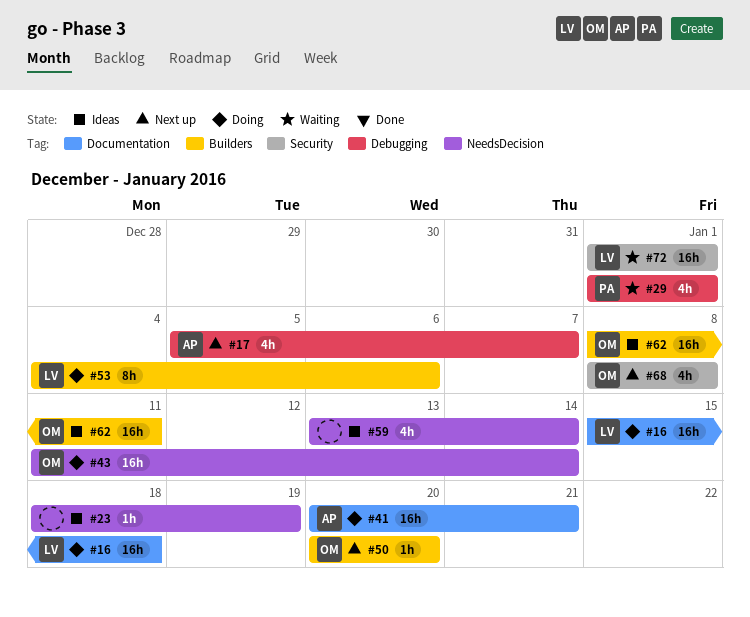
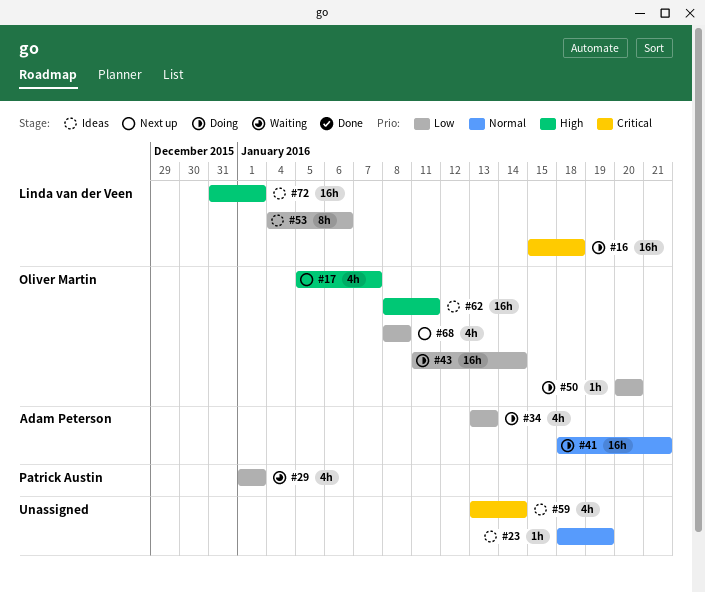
#17, owner: Adam Peterson -> Oliver Martin
#34: none -> present
#41, start: Jan 20 -> Jan 18
#50, status: Next up -> Doing
#53, status: Doing -> Ideas
#72, status: Waiting -> Ideas
#72, start: Jan 1 -> Dec 31

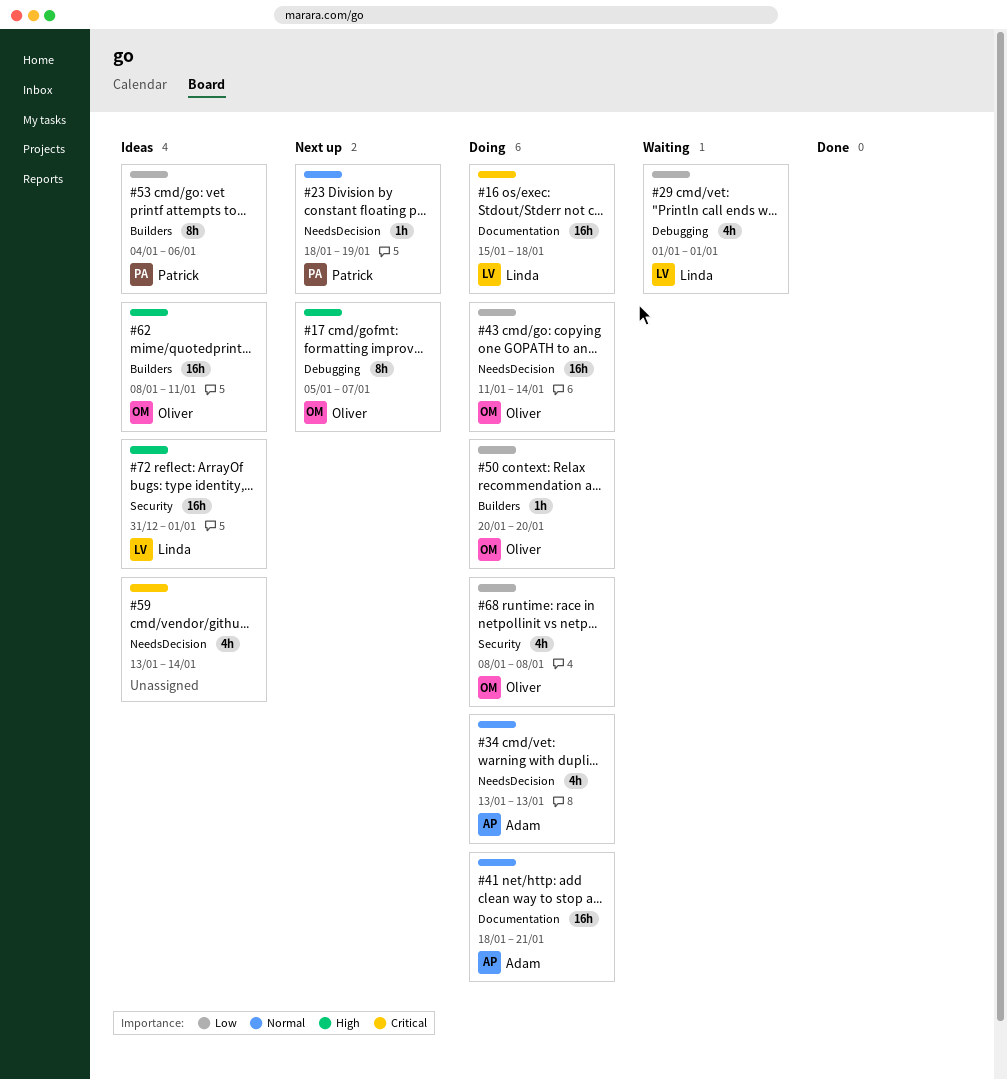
#17, estimate: 4h -> 8h
#23, status: Ideas -> Next up
#23, owner: none -> Patrick Austin
#29, owner: Patrick Austin -> Linda van der Veen
#34, priority: Low -> Normal
#53, owner: Linda van der Veen -> Patrick Austin
#68, status: Next up -> Doing

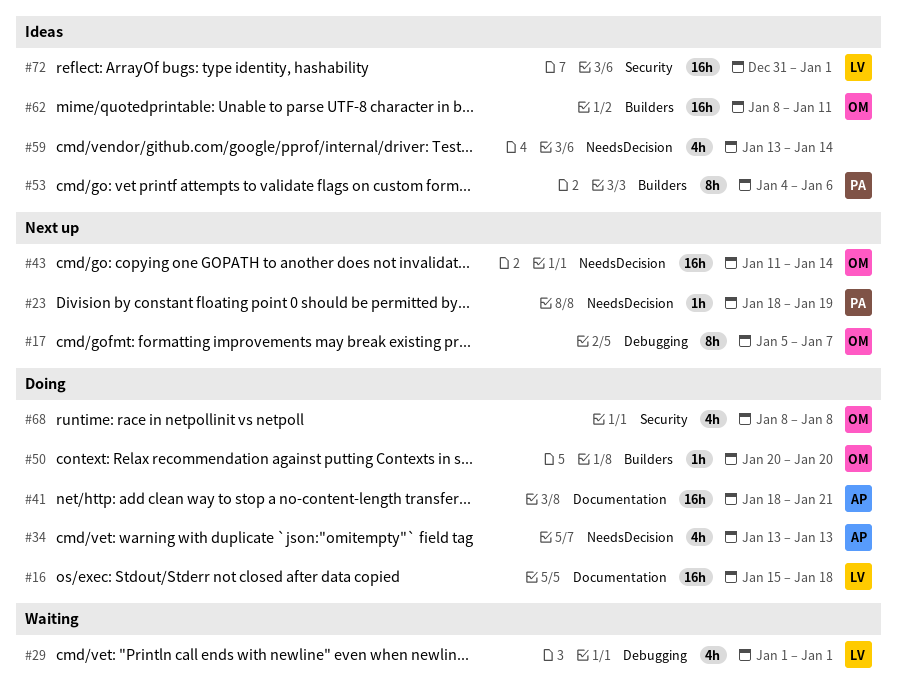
#43, status: Doing -> Next up

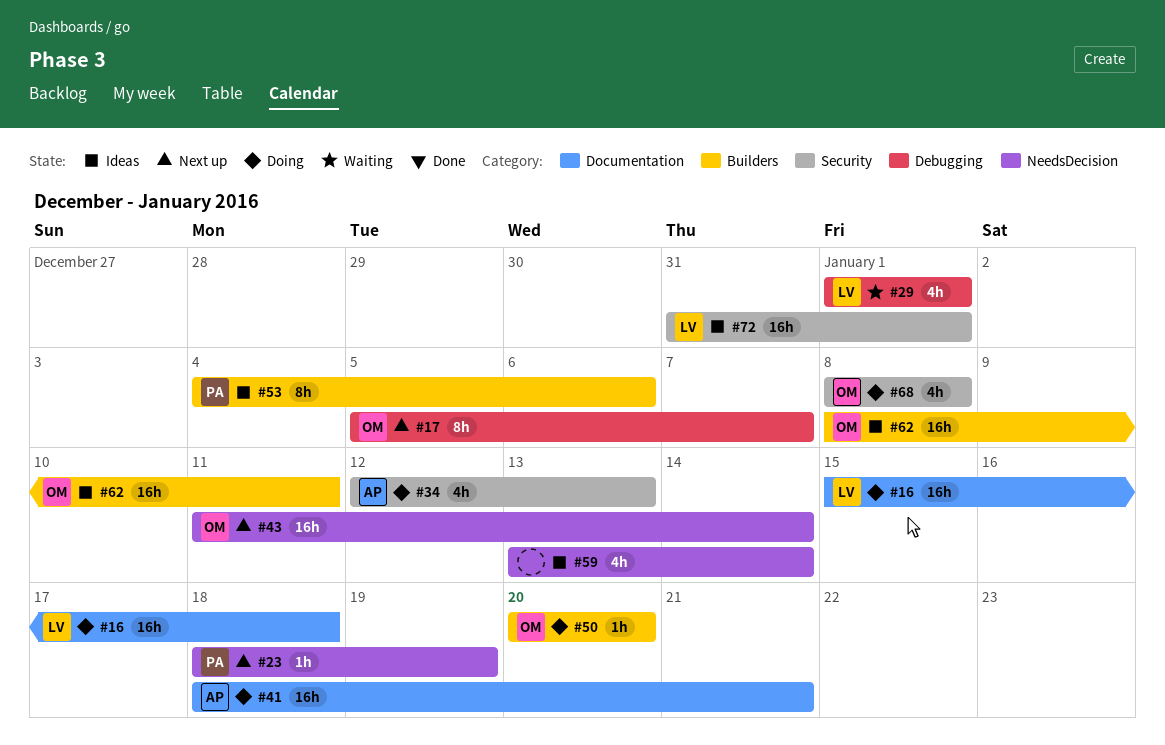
#34, label: NeedsDecision -> Security
#34, start: Jan 13 -> Jan 12

